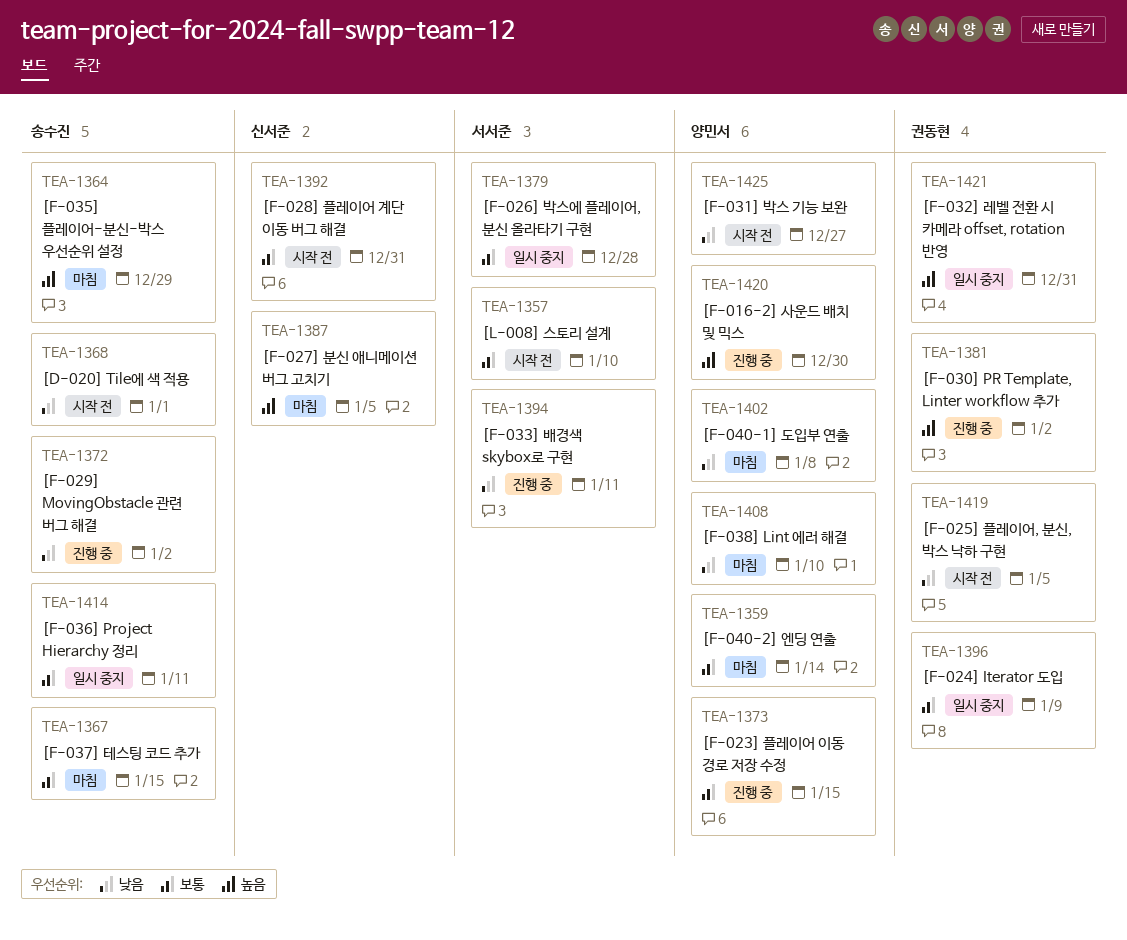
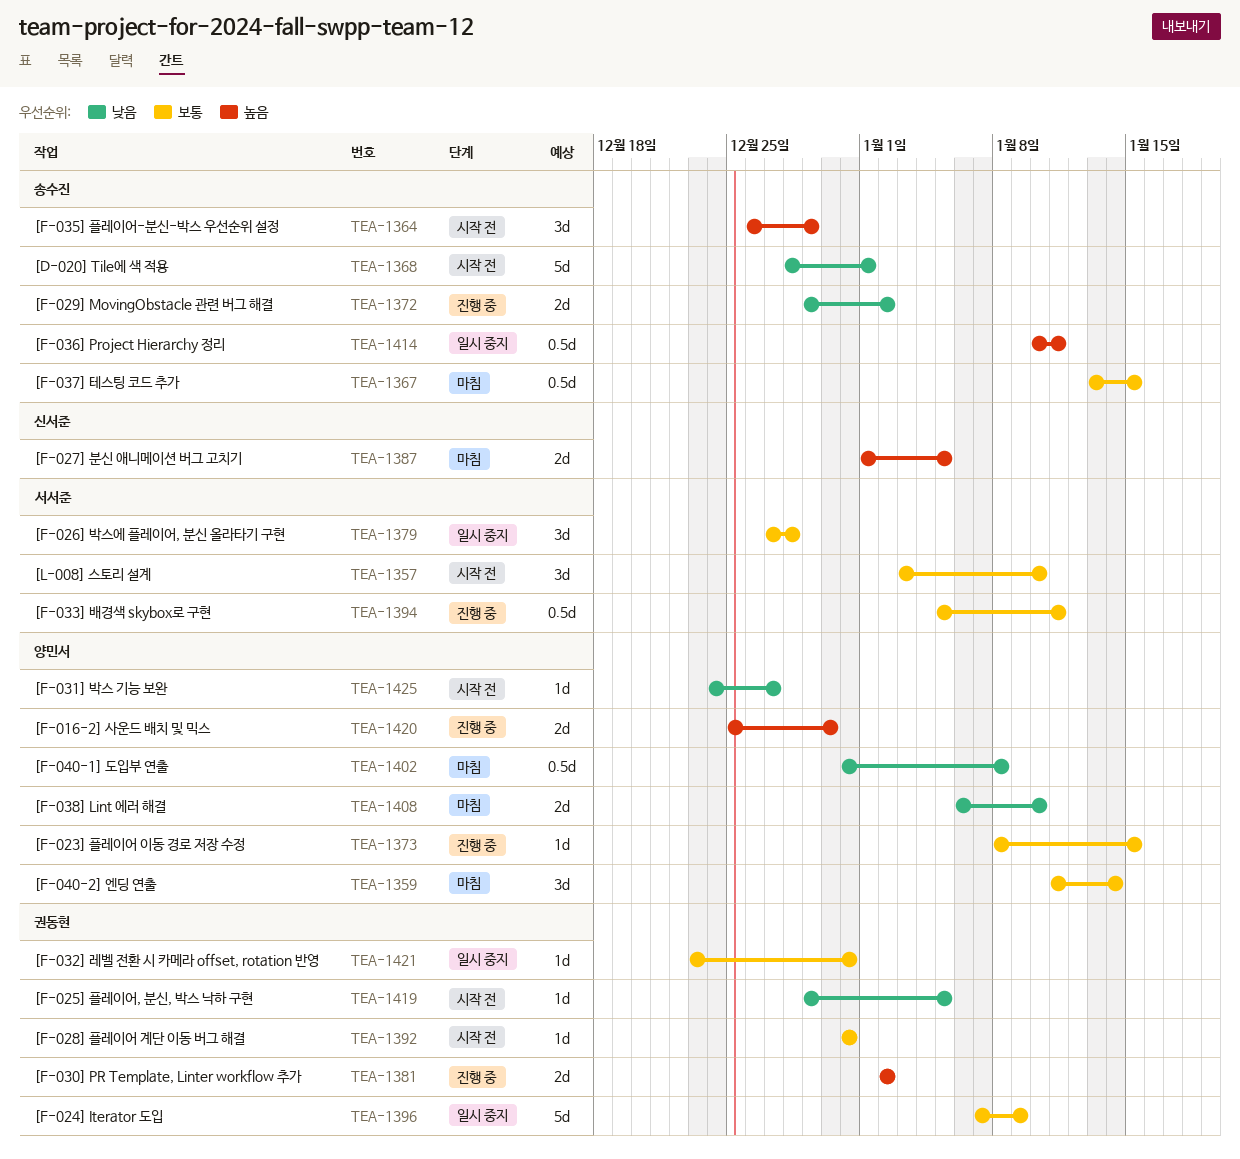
TEA-1364, status: 마침 -> 시작 전
TEA-1392, owner: 신서준 -> 권동현
TEA-1394, priority: 낮음 -> 보통
TEA-1414, priority: 보통 -> 높음
TEA-1421, priority: 높음 -> 보통

